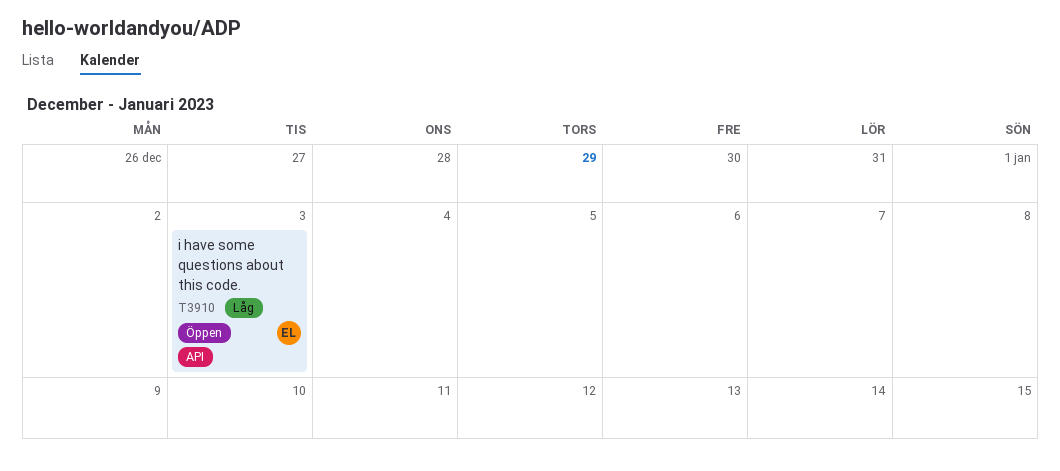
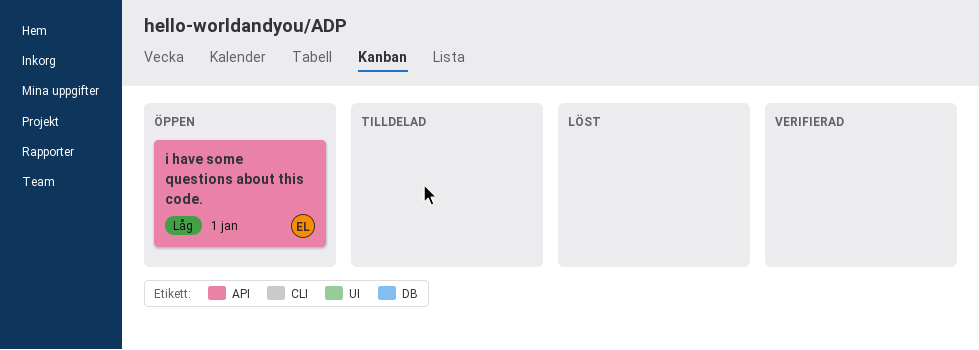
i have some questions about this code., due: Jan 3 -> Jan 1

